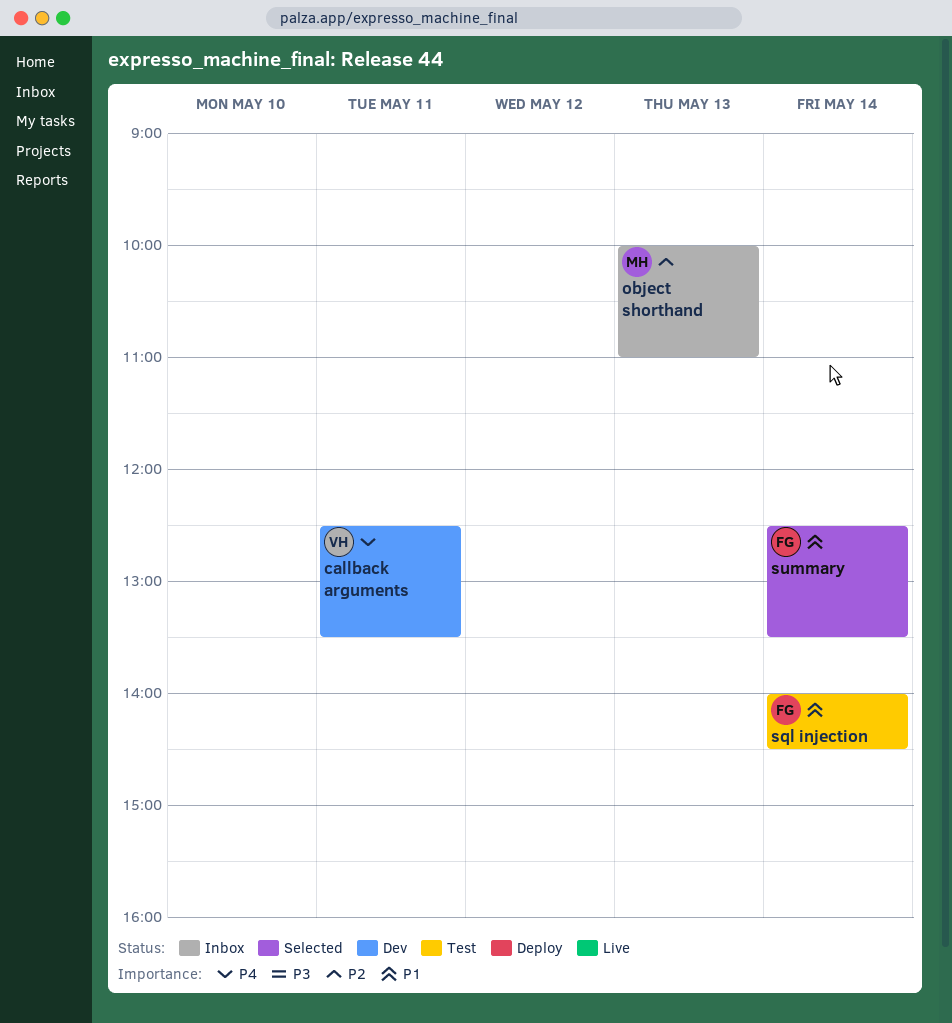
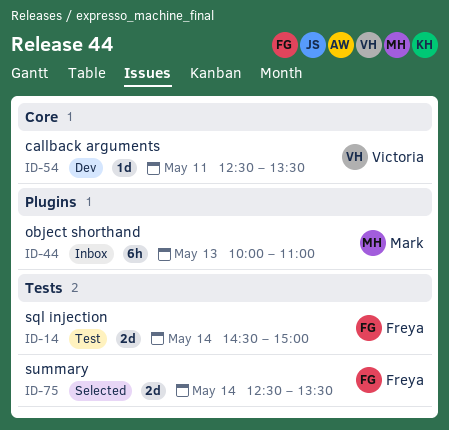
sql injection, begins: 14:00 -> 14:30
sql injection, ends: 14:30 -> 15:00

